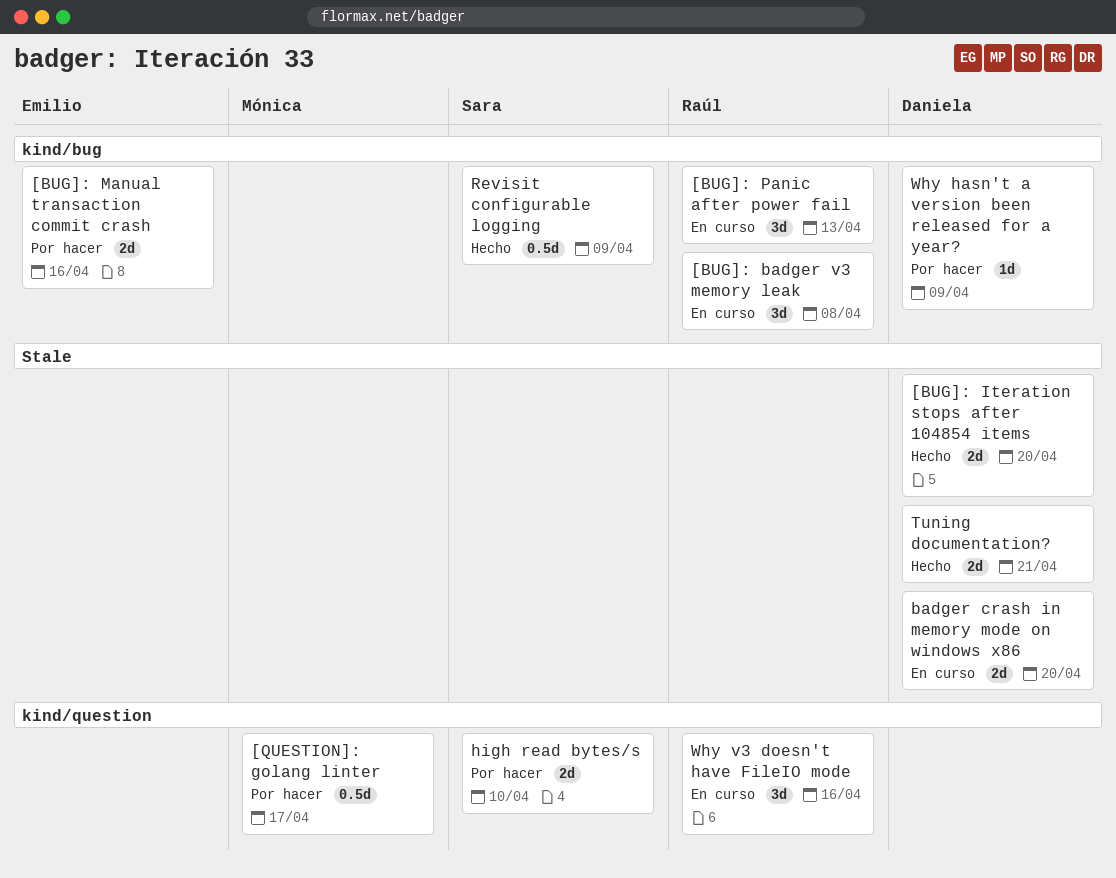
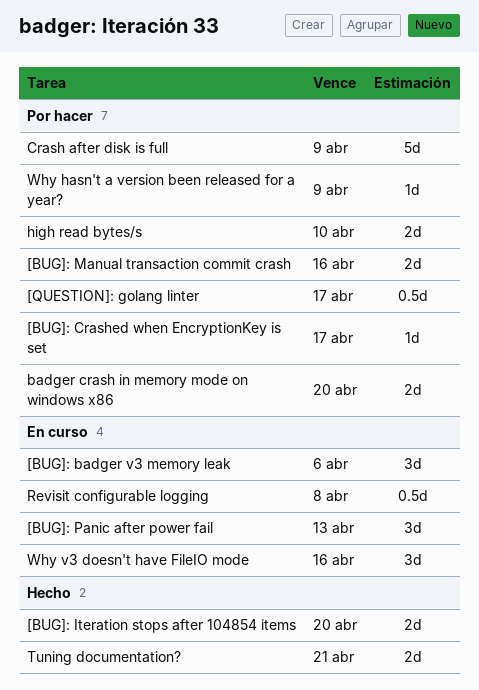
[BUG]: badger v3 memory leak, due: Apr 8 -> Apr 6
[BUG]: Crashed when EncryptionKey is set: none -> present
badger crash in memory mode on windows x86, status: En curso -> Por hacer
Crash after disk is full: none -> present
Revisit configurable logging, status: Hecho -> En curso
Revisit configurable logging, due: Apr 9 -> Apr 8

